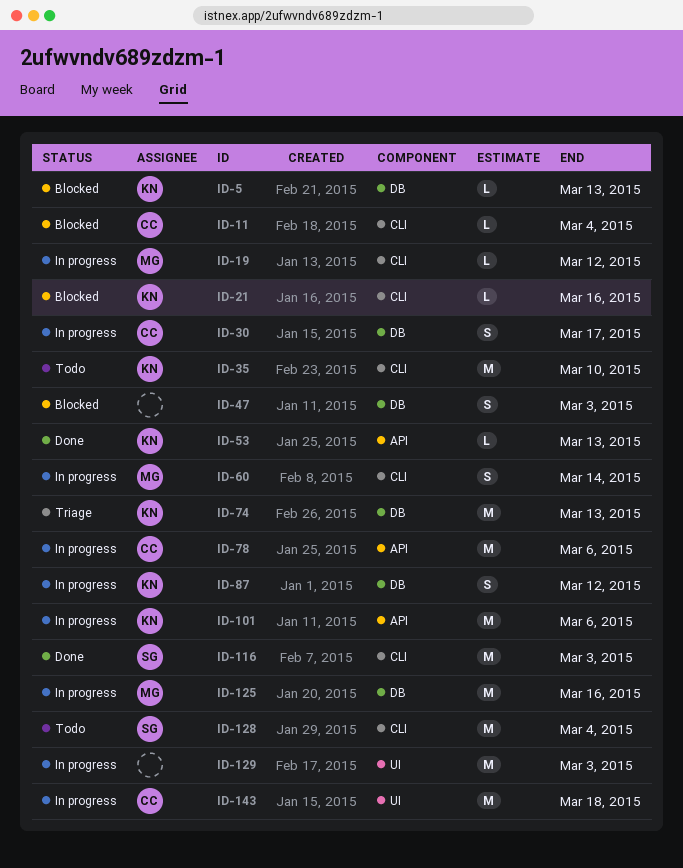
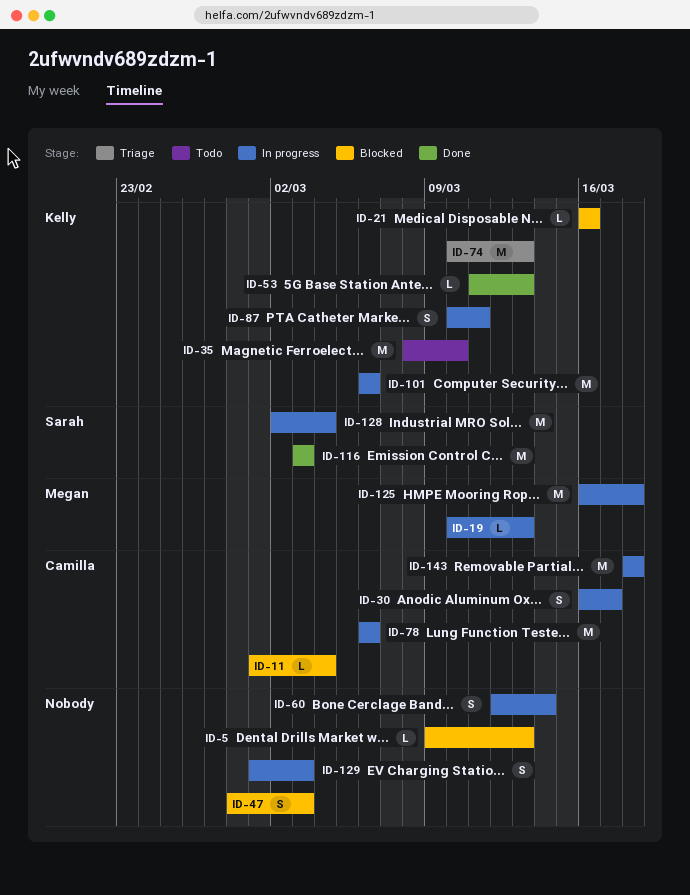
ID-5, owner: Kelly -> none
ID-19, due: Mar 12 -> Mar 13
ID-60, owner: Megan -> none
ID-87, due: Mar 12 -> Mar 11
ID-125, due: Mar 16 -> Mar 18
ID-128, status: Todo -> In progress
ID-129, estimate: M -> S

